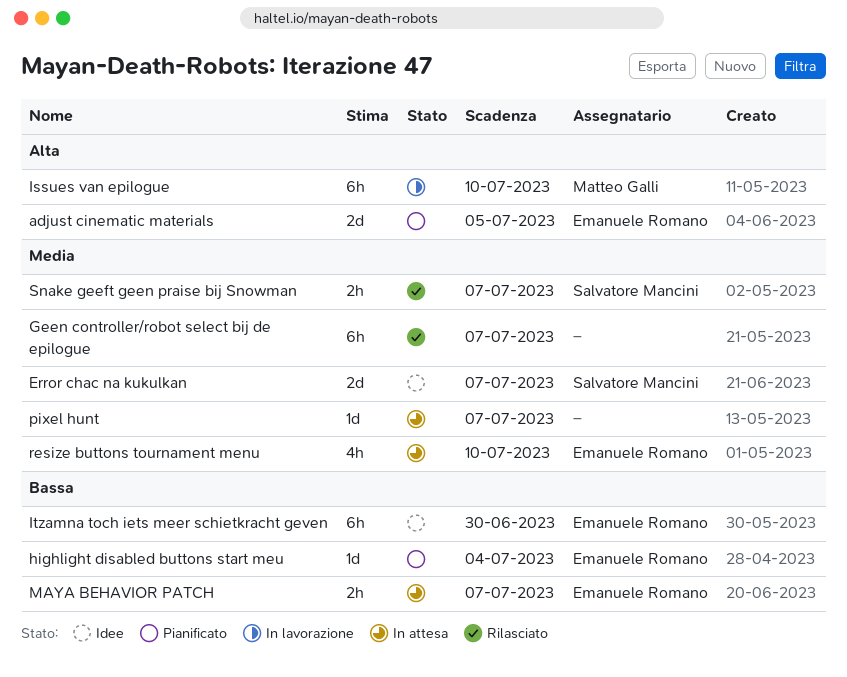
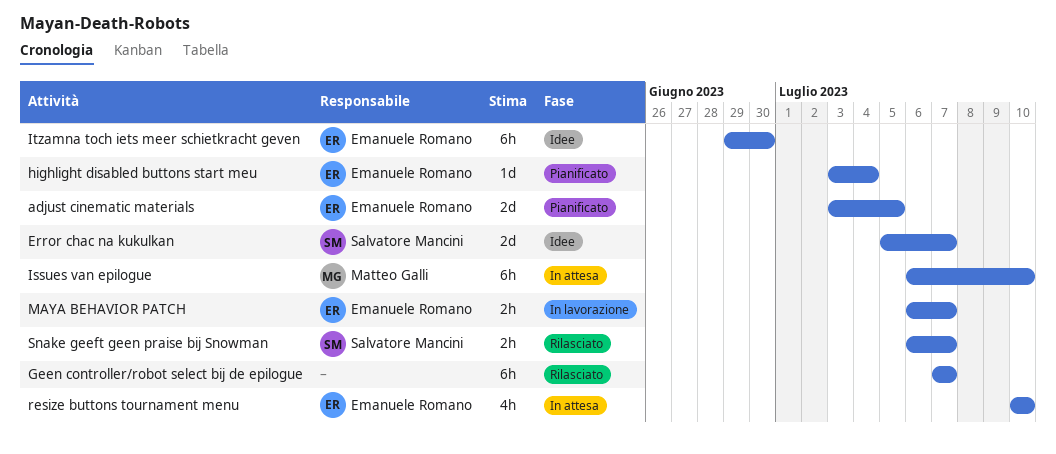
Issues van epilogue, status: In lavorazione -> In attesa
MAYA BEHAVIOR PATCH, status: In attesa -> In lavorazione
pixel hunt: present -> none

